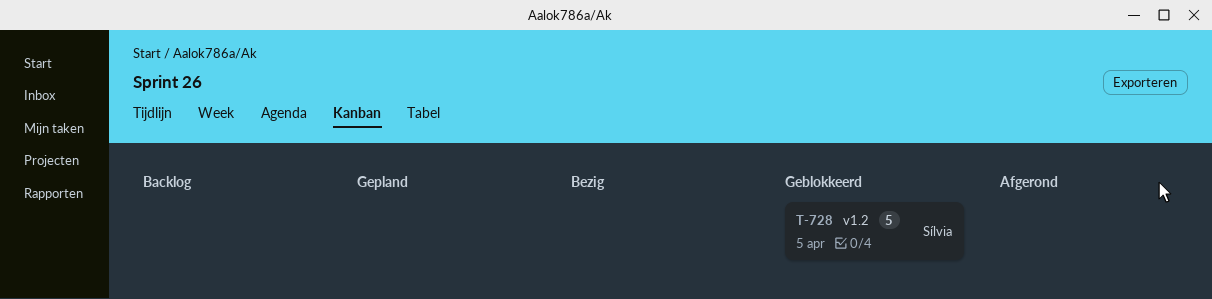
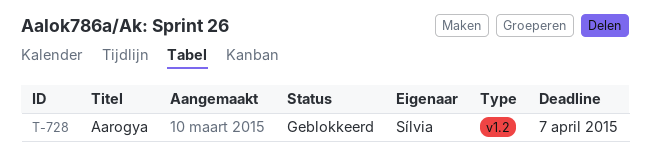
T-728, due: Apr 5 -> Apr 7

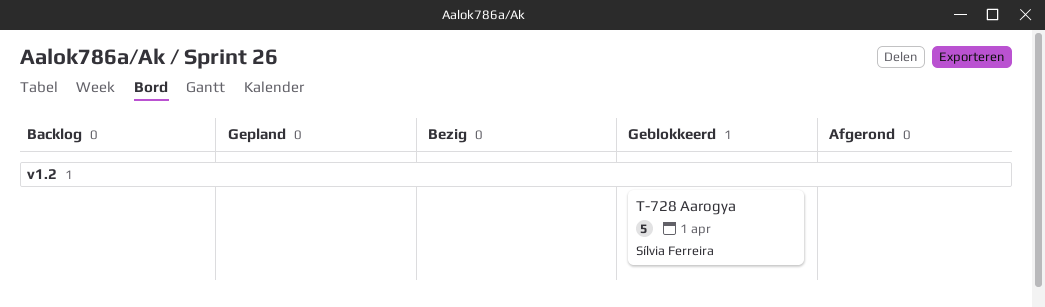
T-728, due: Apr 7 -> Apr 1

